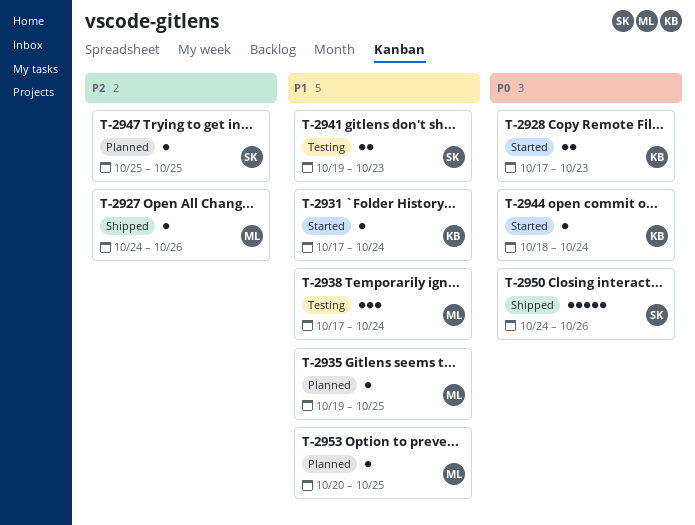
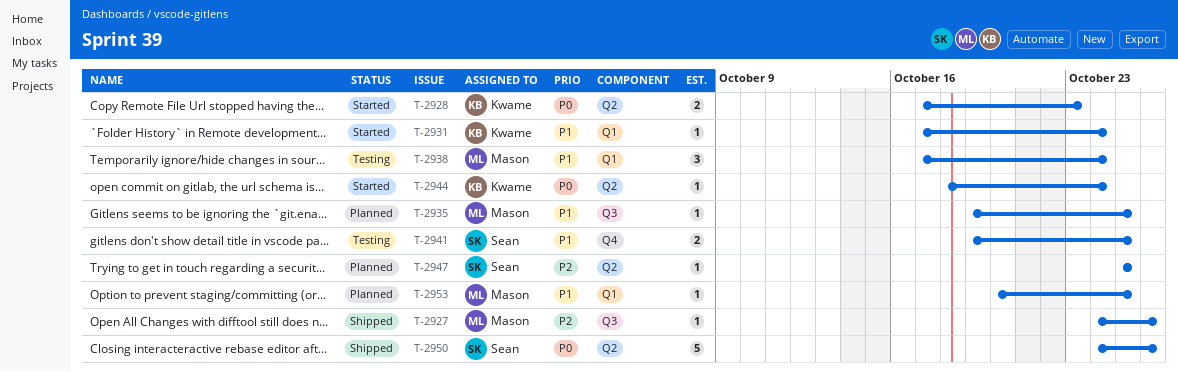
T-2941, due: Oct 23 -> Oct 25

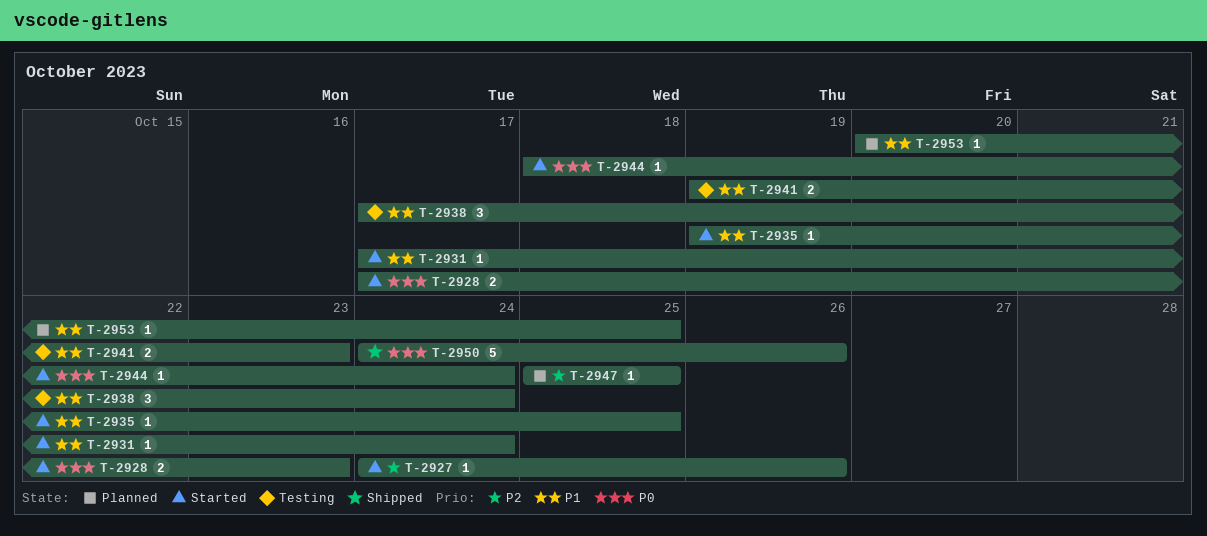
T-2927, status: Shipped -> Started
T-2935, status: Planned -> Started
T-2941, due: Oct 25 -> Oct 23

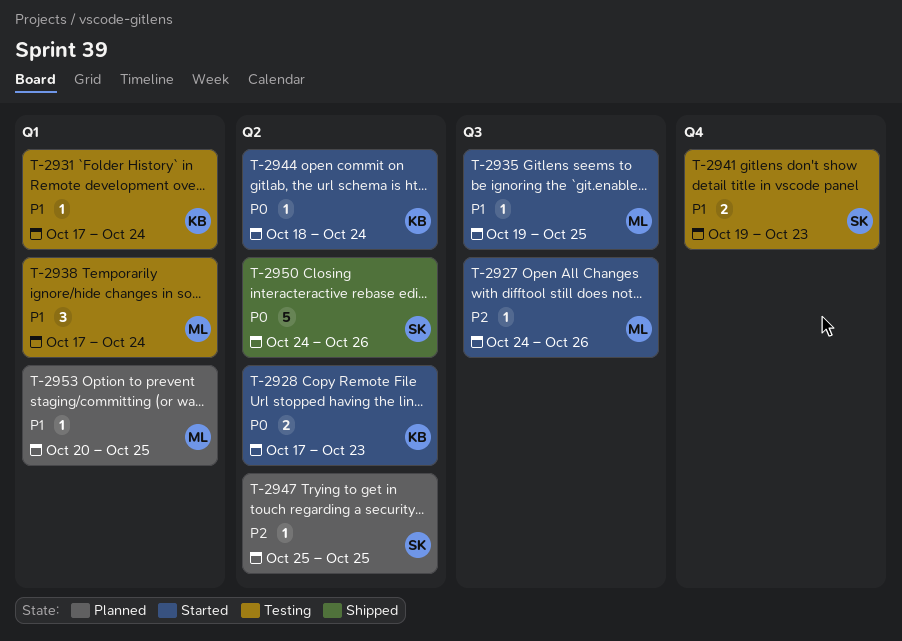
T-2931, status: Started -> Testing

